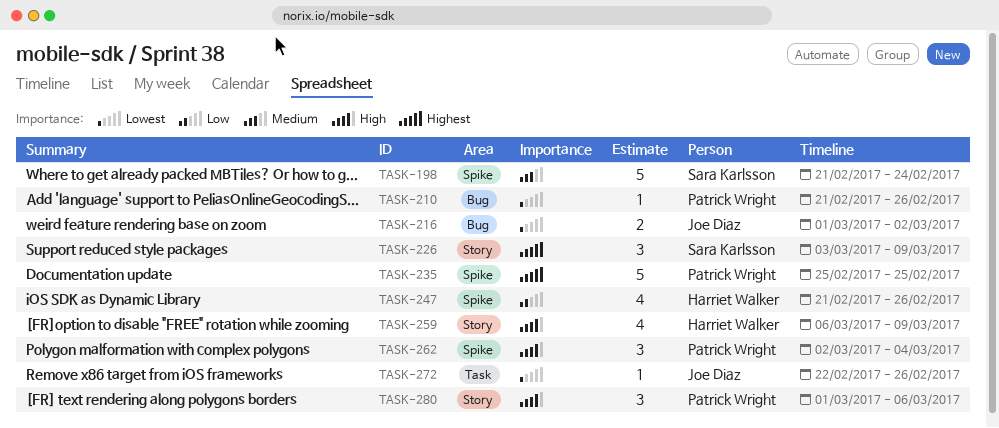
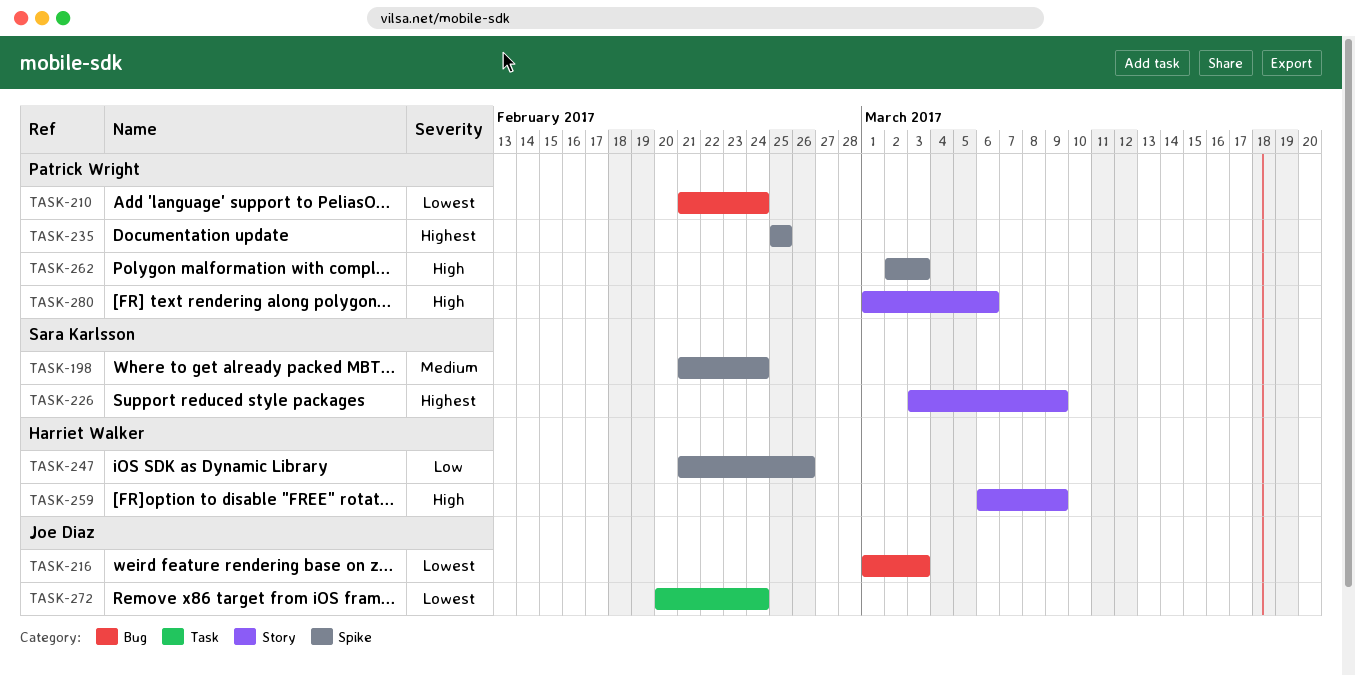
TASK-210, due: Feb 26 -> Feb 24
TASK-216, due: Mar 2 -> Mar 3
TASK-262, due: Mar 4 -> Mar 3
TASK-272, start: Feb 22 -> Feb 20
TASK-272, due: Feb 26 -> Feb 24

